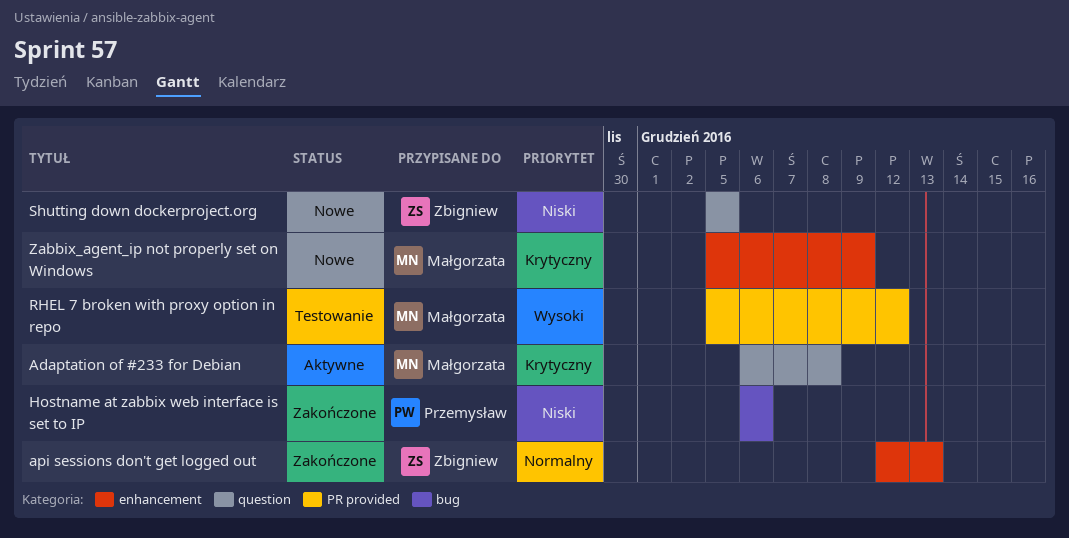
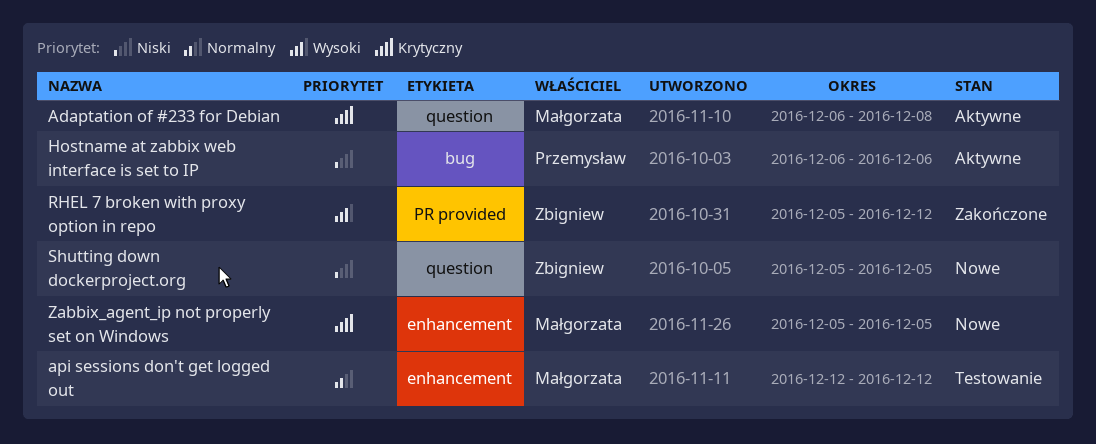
api sessions don't get logged out, status: Zakończone -> Testowanie
api sessions don't get logged out, owner: Zbigniew -> Małgorzata
api sessions don't get logged out, due: Dec 13 -> Dec 12
Hostname at zabbix web interface is set to IP, status: Zakończone -> Aktywne
RHEL 7 broken with proxy option in repo, status: Testowanie -> Zakończone
RHEL 7 broken with proxy option in repo, owner: Małgorzata -> Zbigniew
Zabbix_agent_ip not properly set on Windows, due: Dec 9 -> Dec 5

